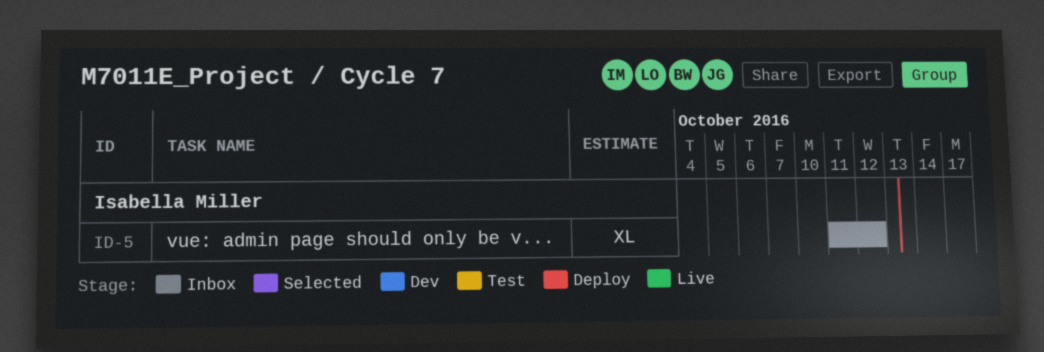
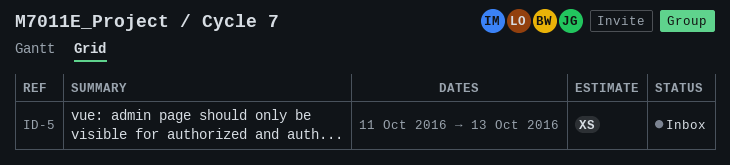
ID-5, estimate: XL -> XS
ID-5, due: Oct 12 -> Oct 13

